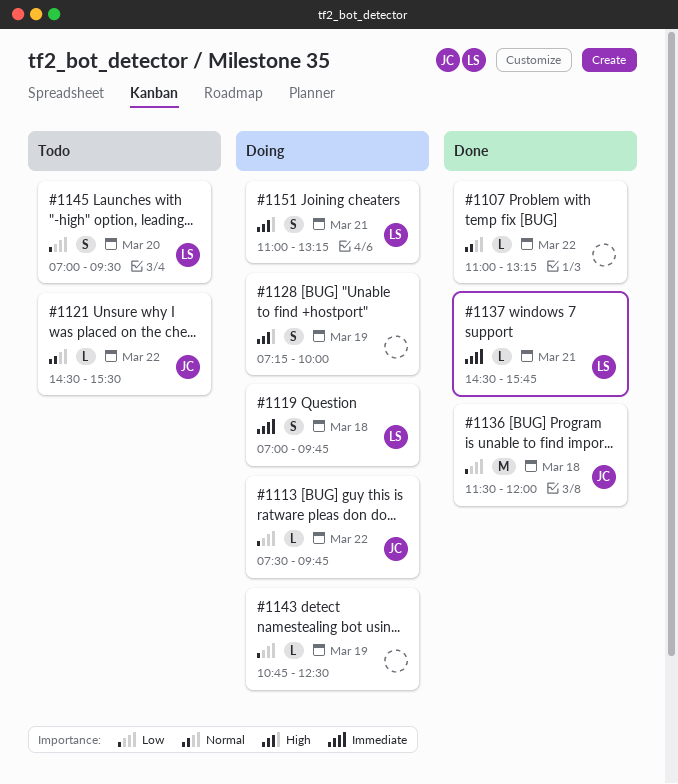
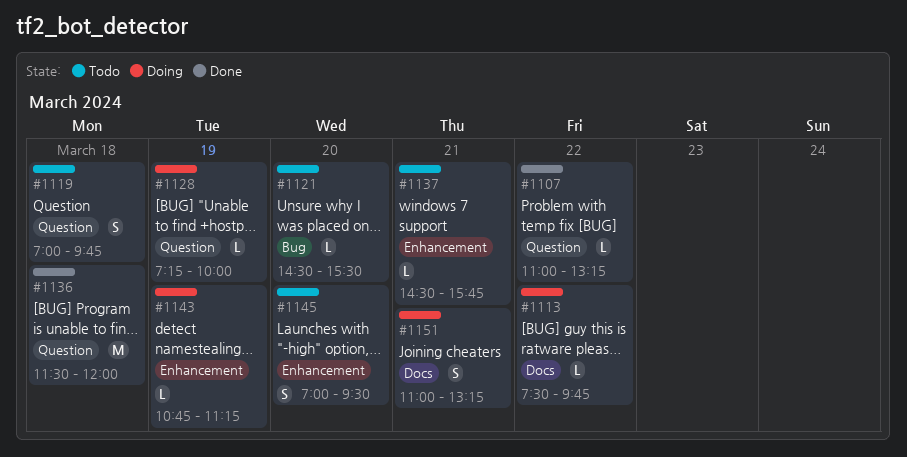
#1119, status: Doing -> Todo
#1121, day: Mar 22 -> Mar 20
#1128, estimate: S -> L
#1137, status: Done -> Todo
#1143, ends: 12:30 -> 11:15

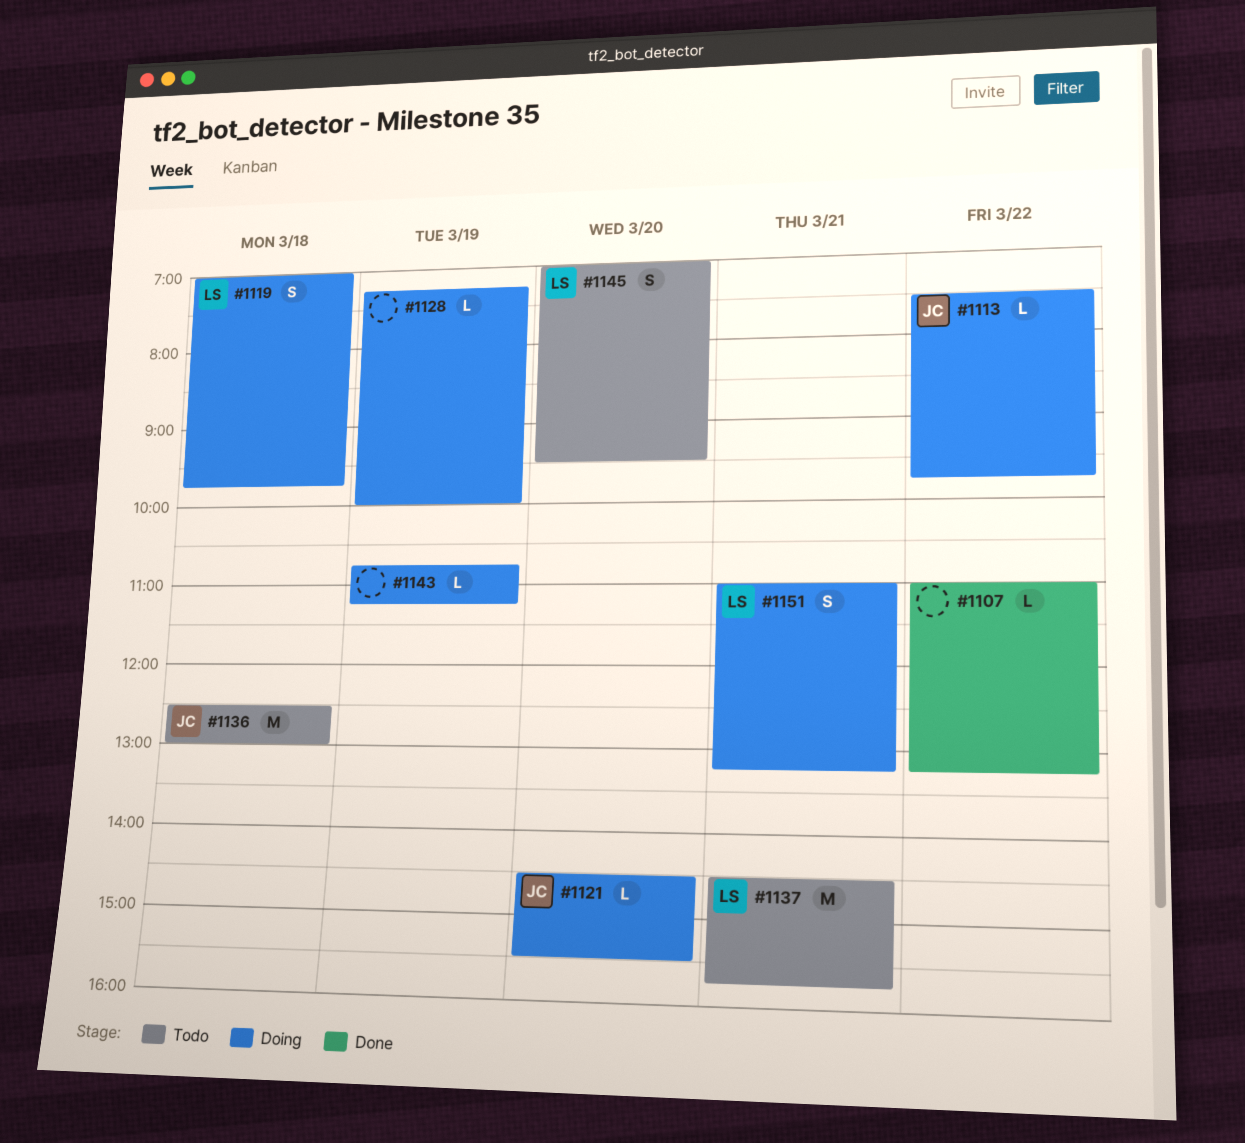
#1119, status: Todo -> Doing
#1121, status: Todo -> Doing
#1136, status: Done -> Todo
#1136, begins: 11:30 -> 12:30
#1136, ends: 12:00 -> 13:00
#1137, estimate: L -> M

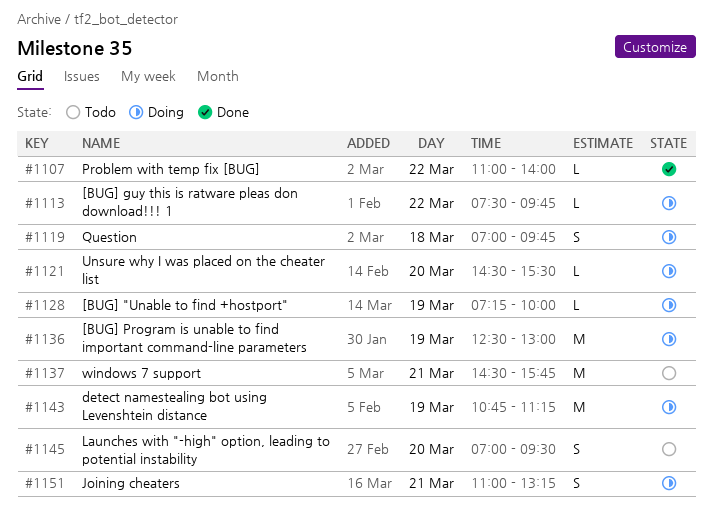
#1107, ends: 13:15 -> 14:00
#1136, status: Todo -> Doing
#1136, day: Mar 18 -> Mar 19
#1143, estimate: L -> M

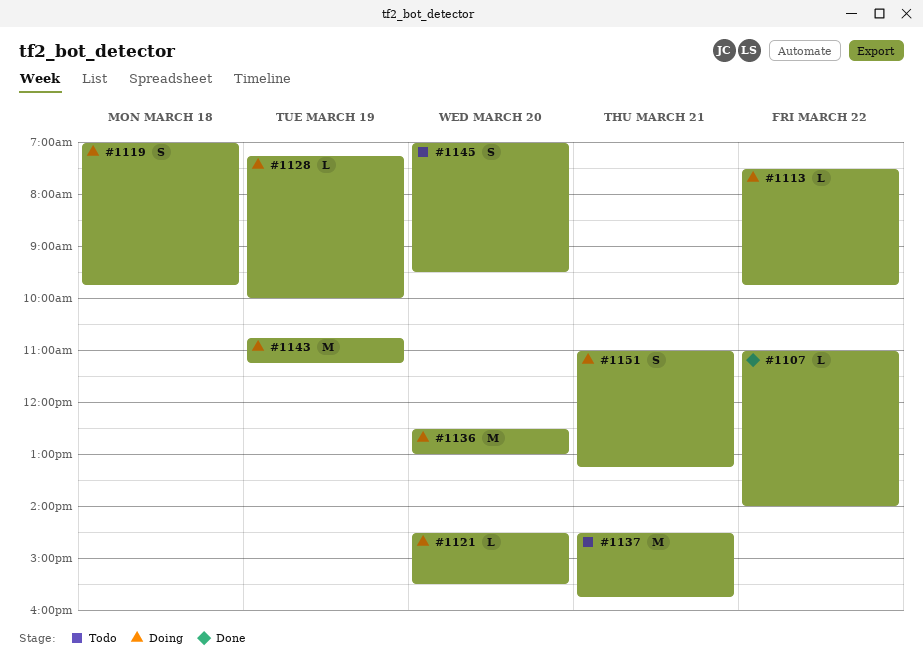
#1136, day: Mar 19 -> Mar 20

